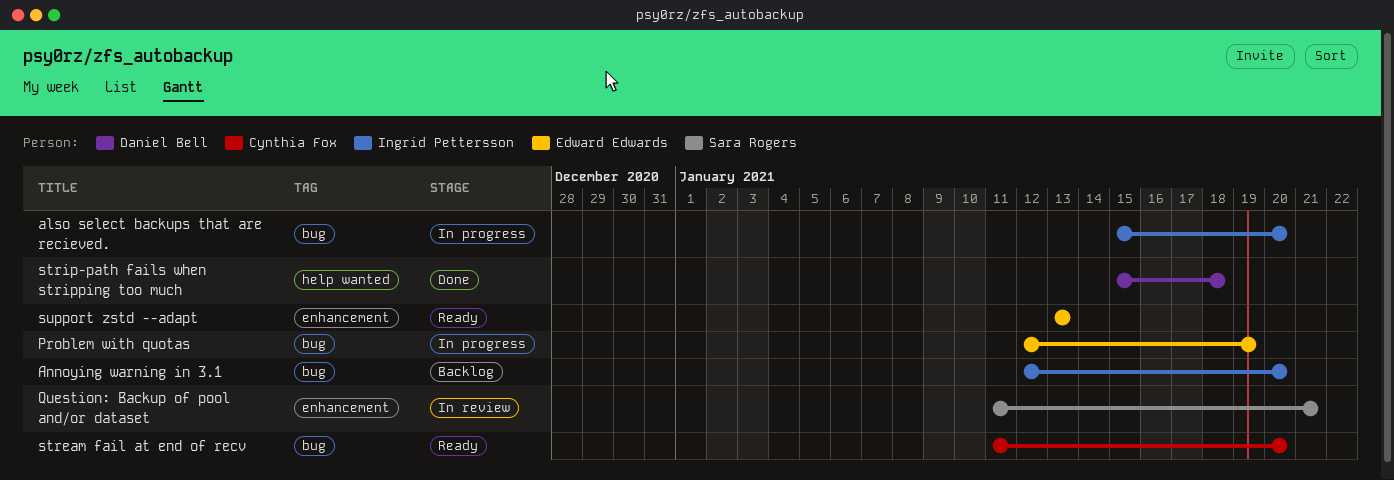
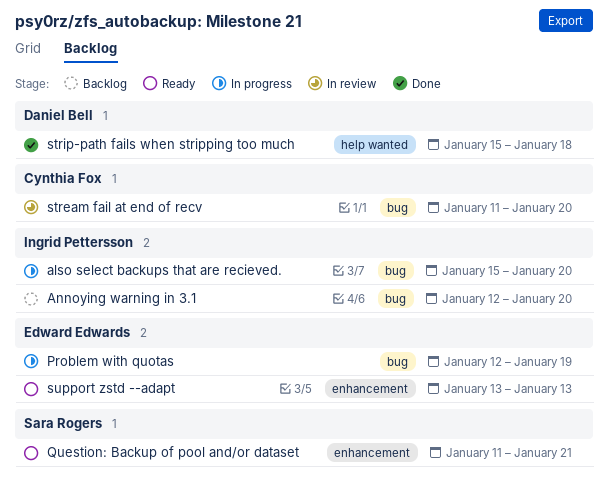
Question: Backup of pool and/or dataset, status: In review -> Ready
stream fail at end of recv, status: Ready -> In review

